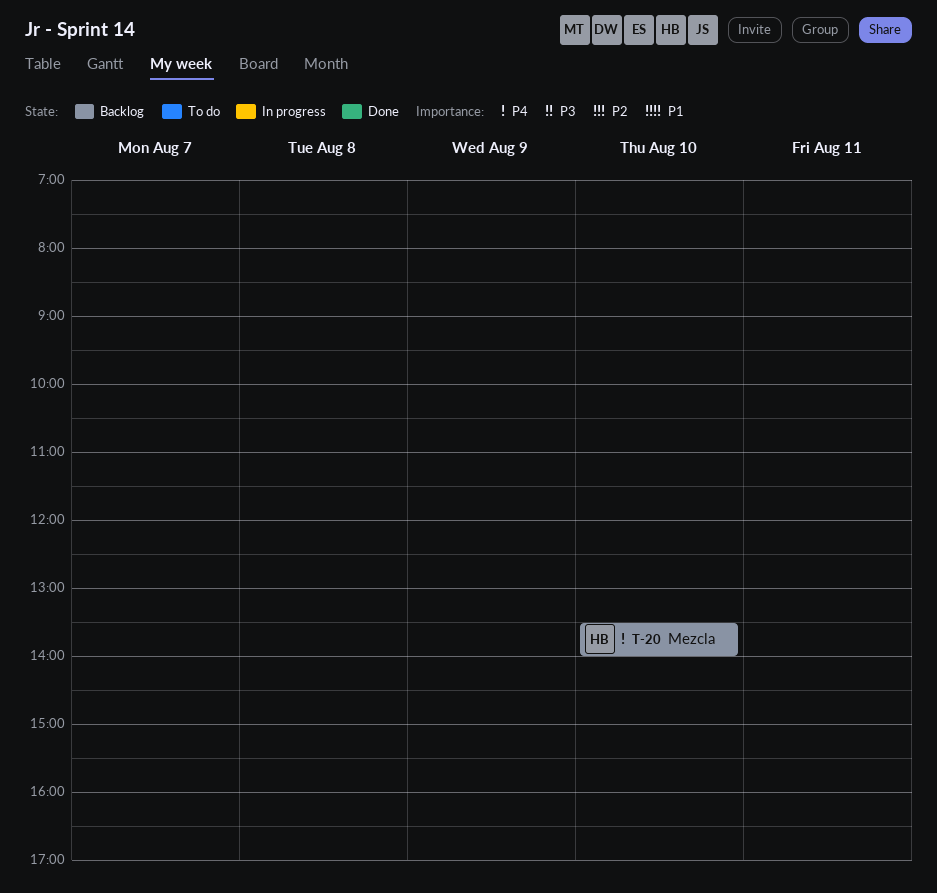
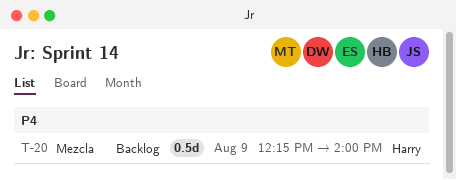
T-20, day: Aug 10 -> Aug 9
T-20, begins: 13:30 -> 12:15

